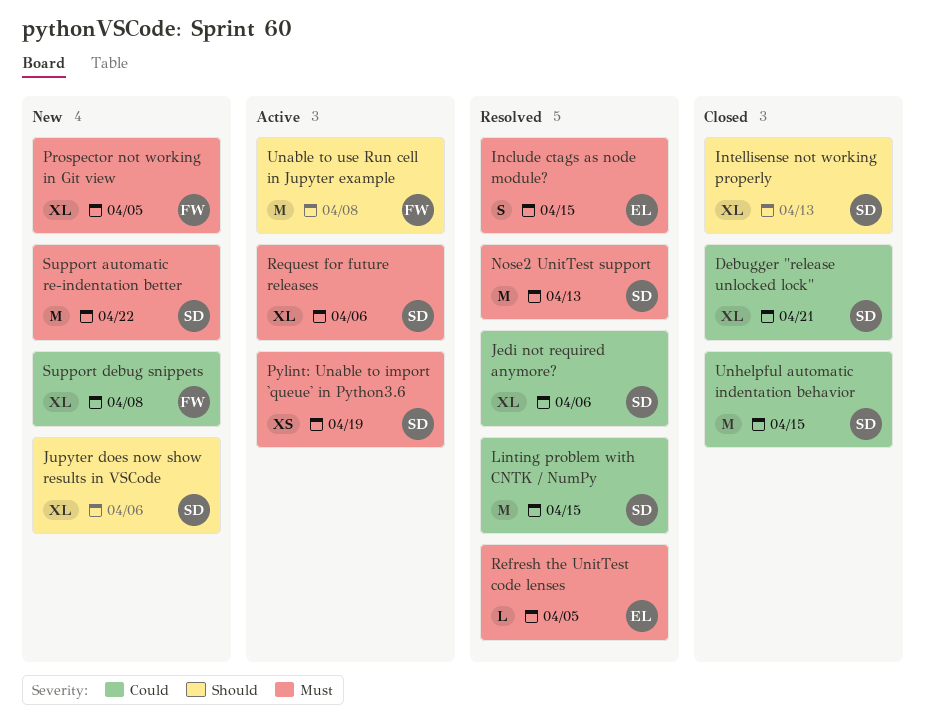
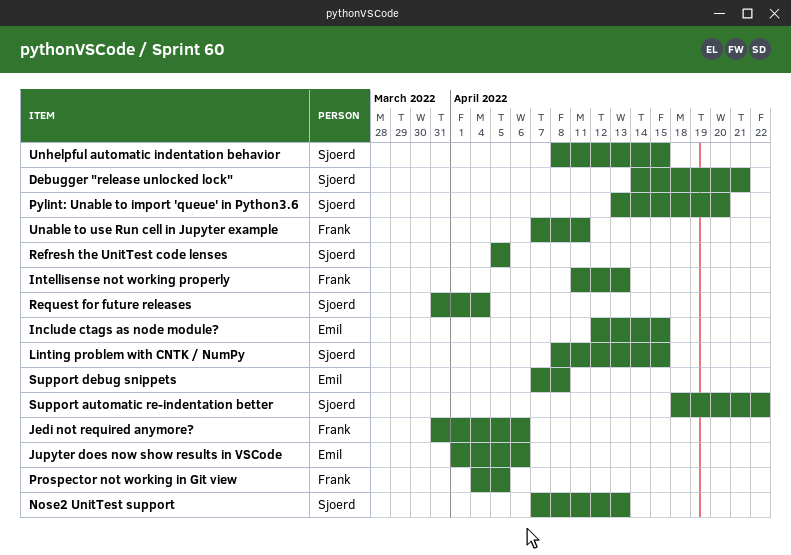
Intellisense not working properly, owner: Sjoerd -> Frank
Jedi not required anymore?, owner: Sjoerd -> Frank
Jupyter does now show results in VSCode, owner: Sjoerd -> Emil
Pylint: Unable to import 'queue' in Python3.6, due: Apr 19 -> Apr 20
Refresh the UnitTest code lenses, owner: Emil -> Sjoerd
Request for future releases, due: Apr 6 -> Apr 4
Support debug snippets, owner: Frank -> Emil
Unable to use Run cell in Jupyter example, due: Apr 8 -> Apr 11

